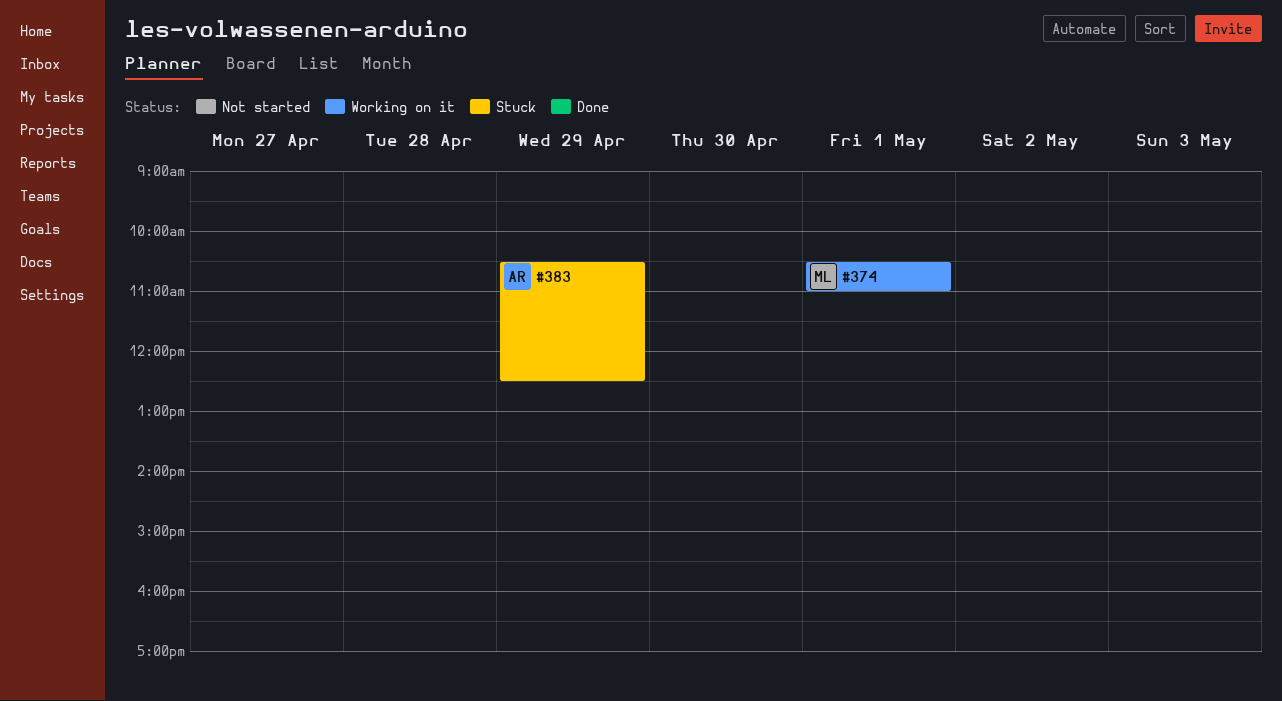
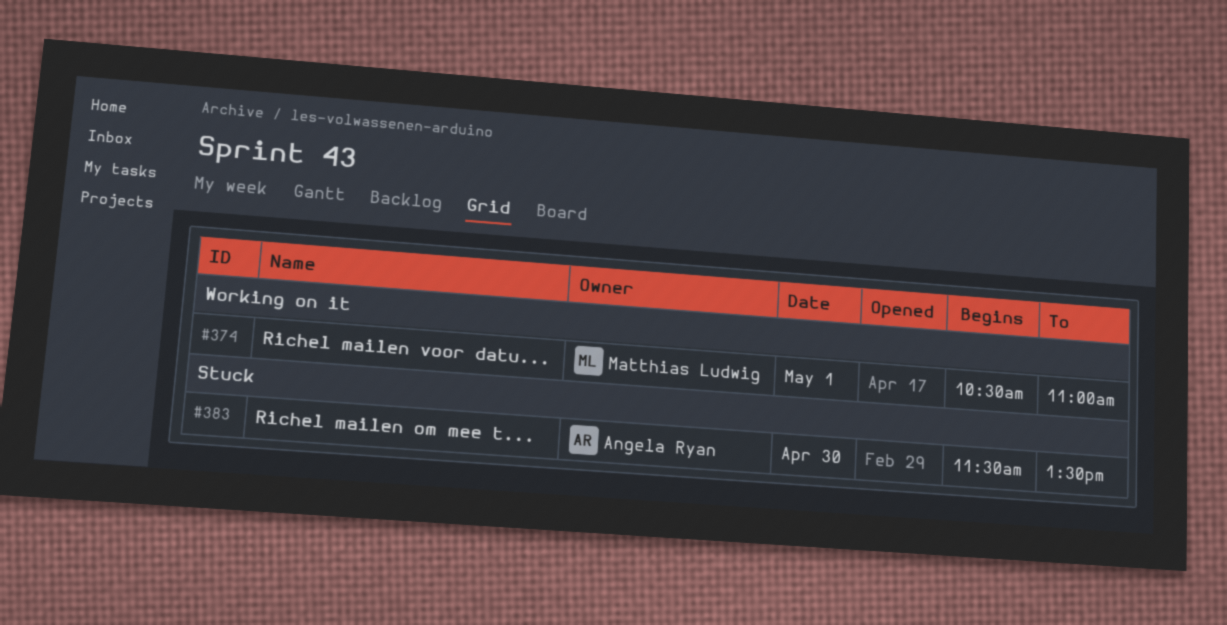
#383, day: Apr 29 -> Apr 30
#383, begins: 10:30 -> 11:30
#383, ends: 12:30 -> 13:30

